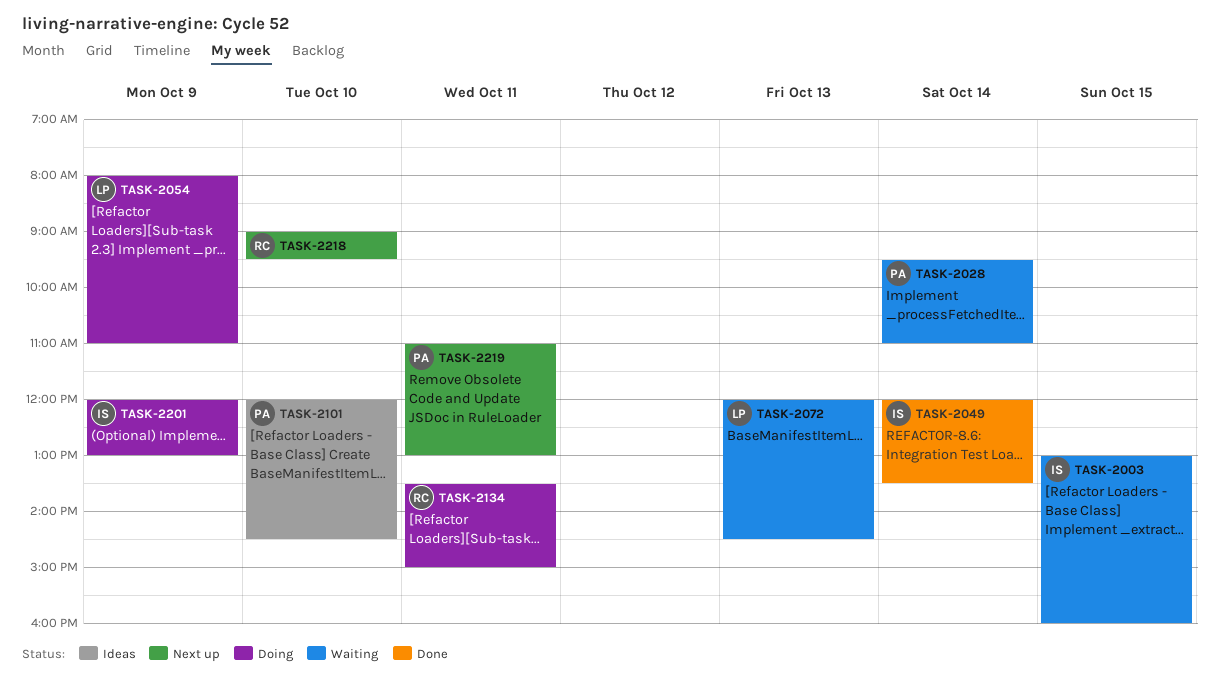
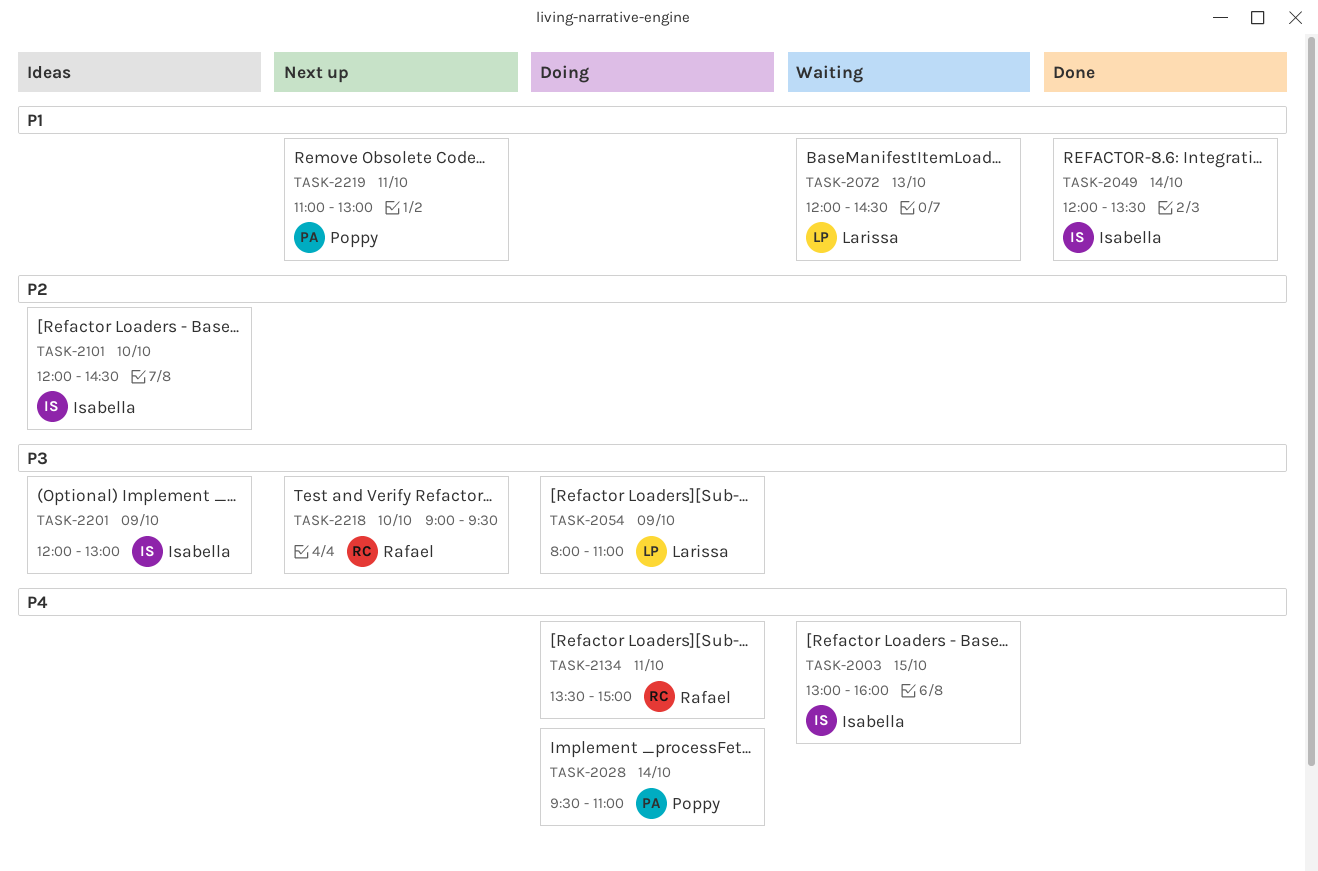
TASK-2028, status: Waiting -> Doing
TASK-2101, owner: Poppy -> Isabella
TASK-2201, status: Doing -> Ideas

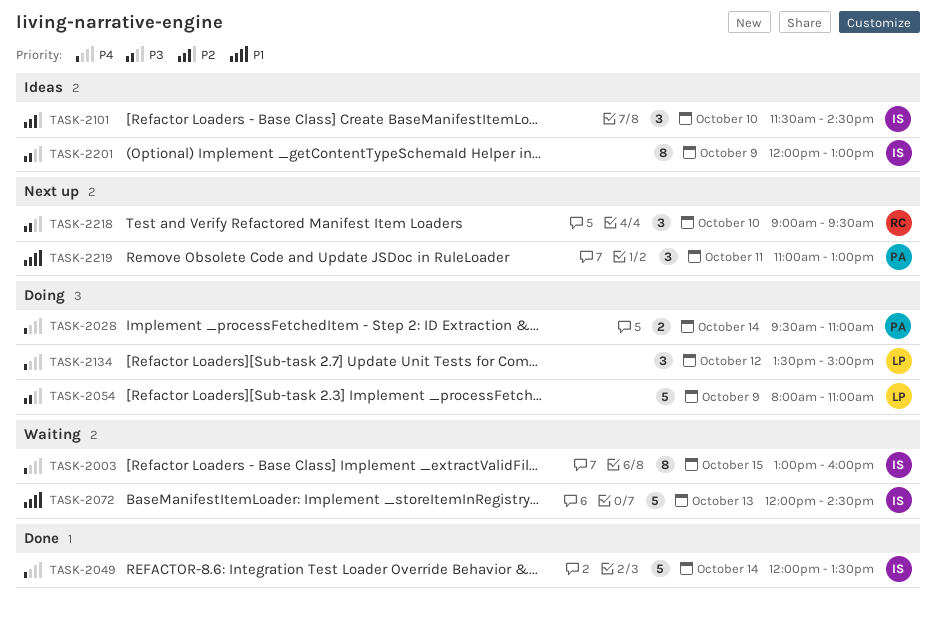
TASK-2049, priority: P1 -> P4
TASK-2072, owner: Larissa -> Isabella
TASK-2101, begins: 12:00 -> 11:30
TASK-2134, owner: Rafael -> Larissa
TASK-2134, day: Oct 11 -> Oct 12

